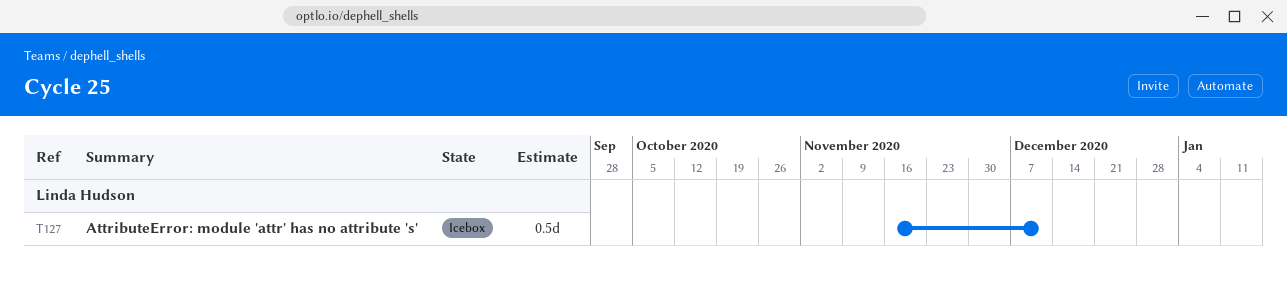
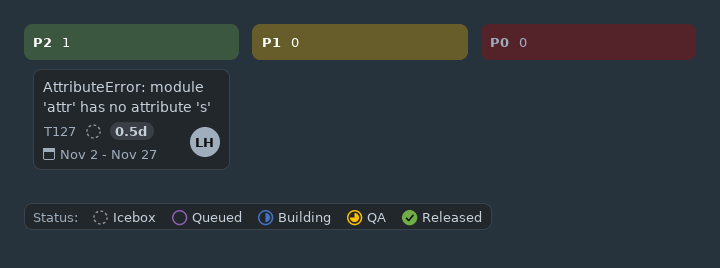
T127, start: Nov 16 -> Nov 2
T127, due: Dec 11 -> Nov 27

